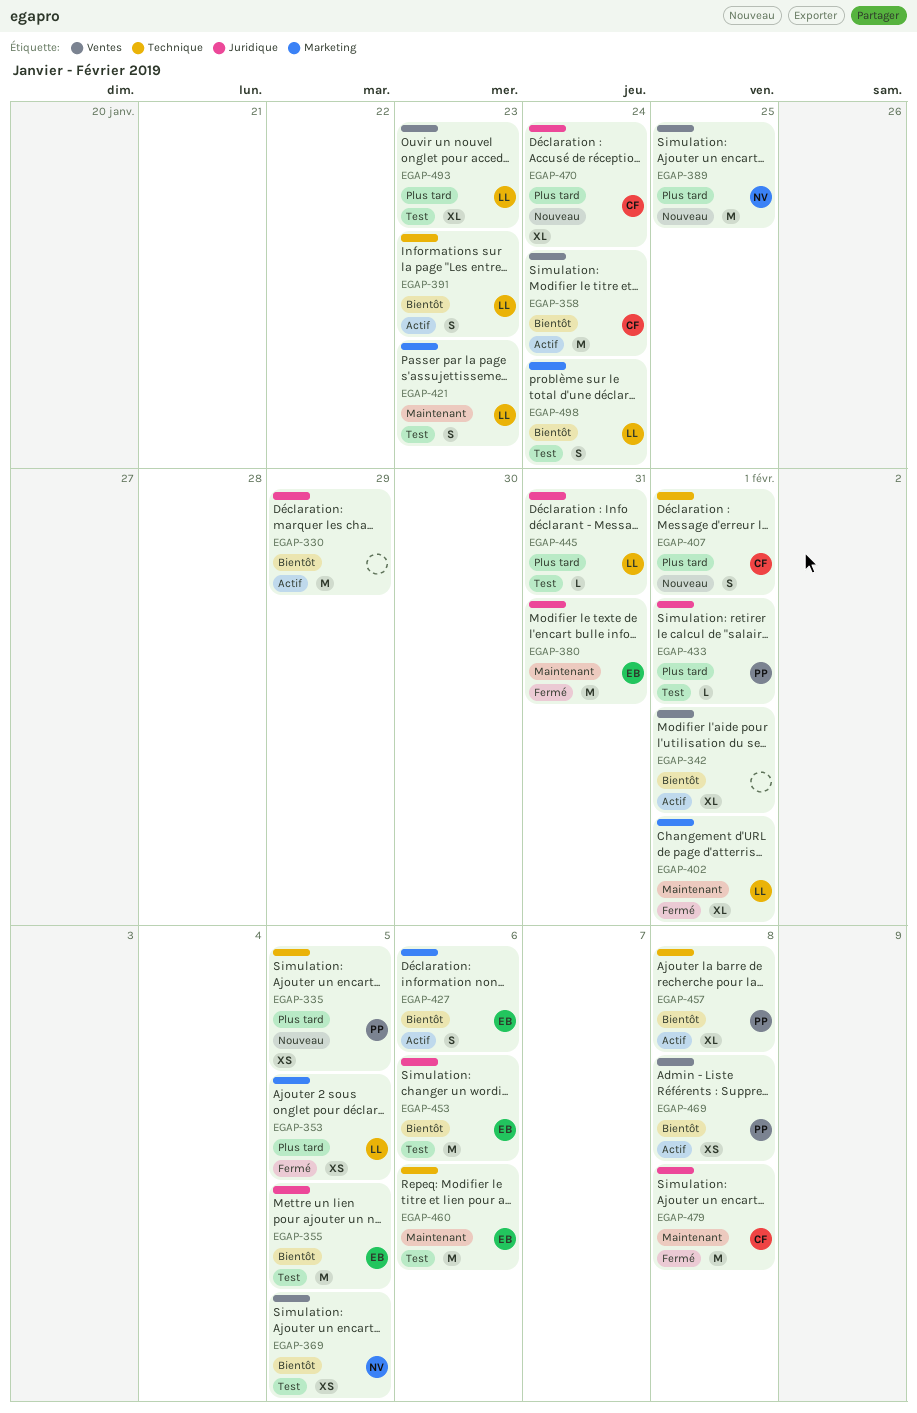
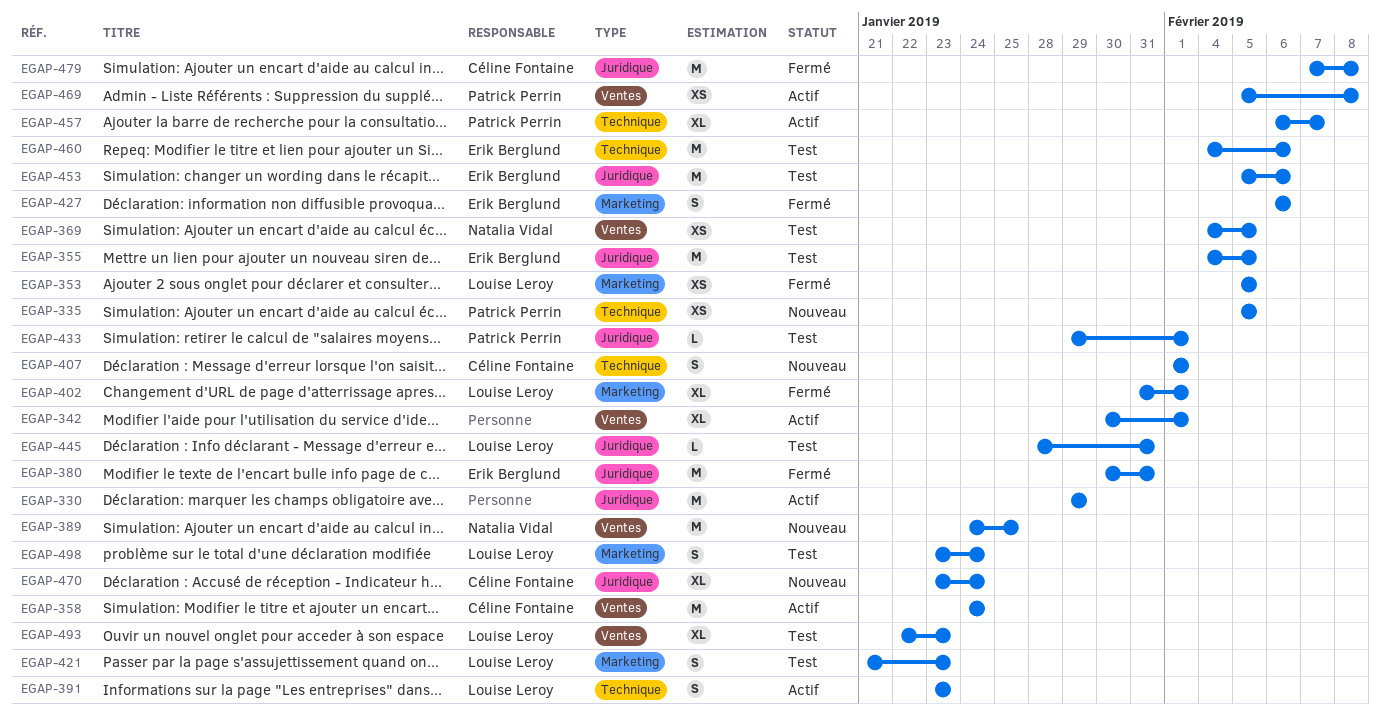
EGAP-427, status: Actif -> Fermé
EGAP-457, due: Feb 8 -> Feb 7

